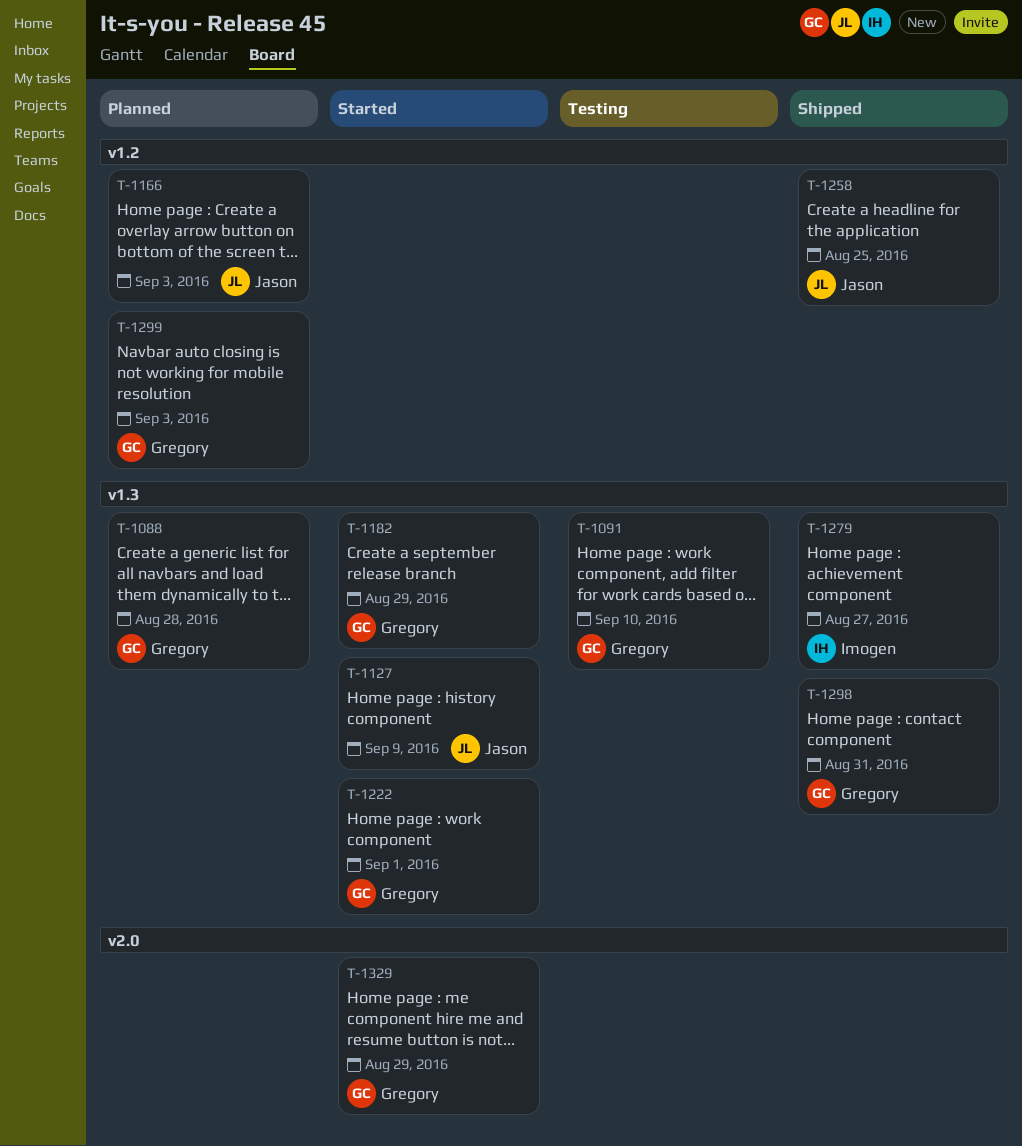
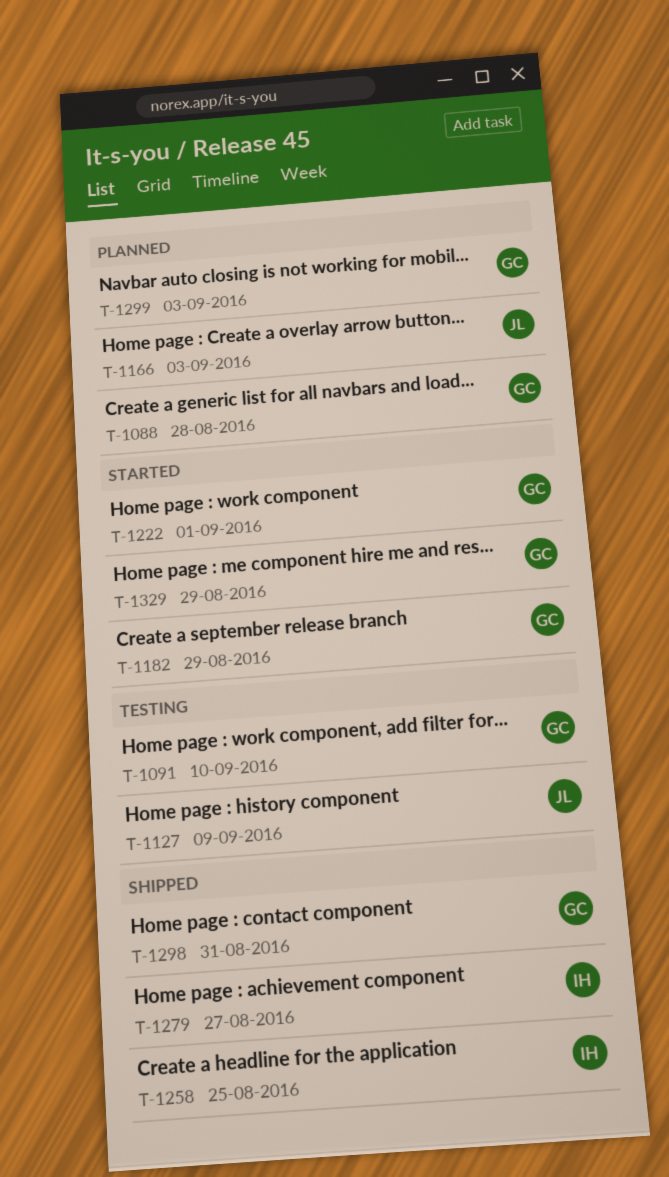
T-1127, status: Started -> Testing
T-1258, owner: Jason -> Imogen

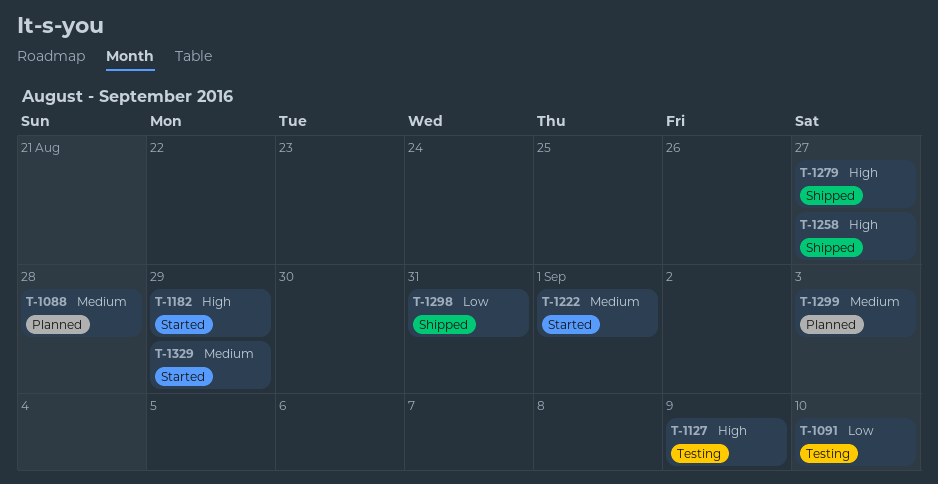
T-1166: present -> none
T-1258, due: Aug 25 -> Aug 27

